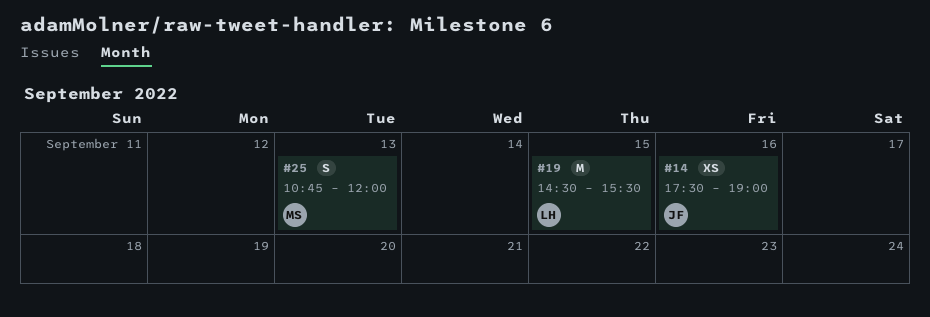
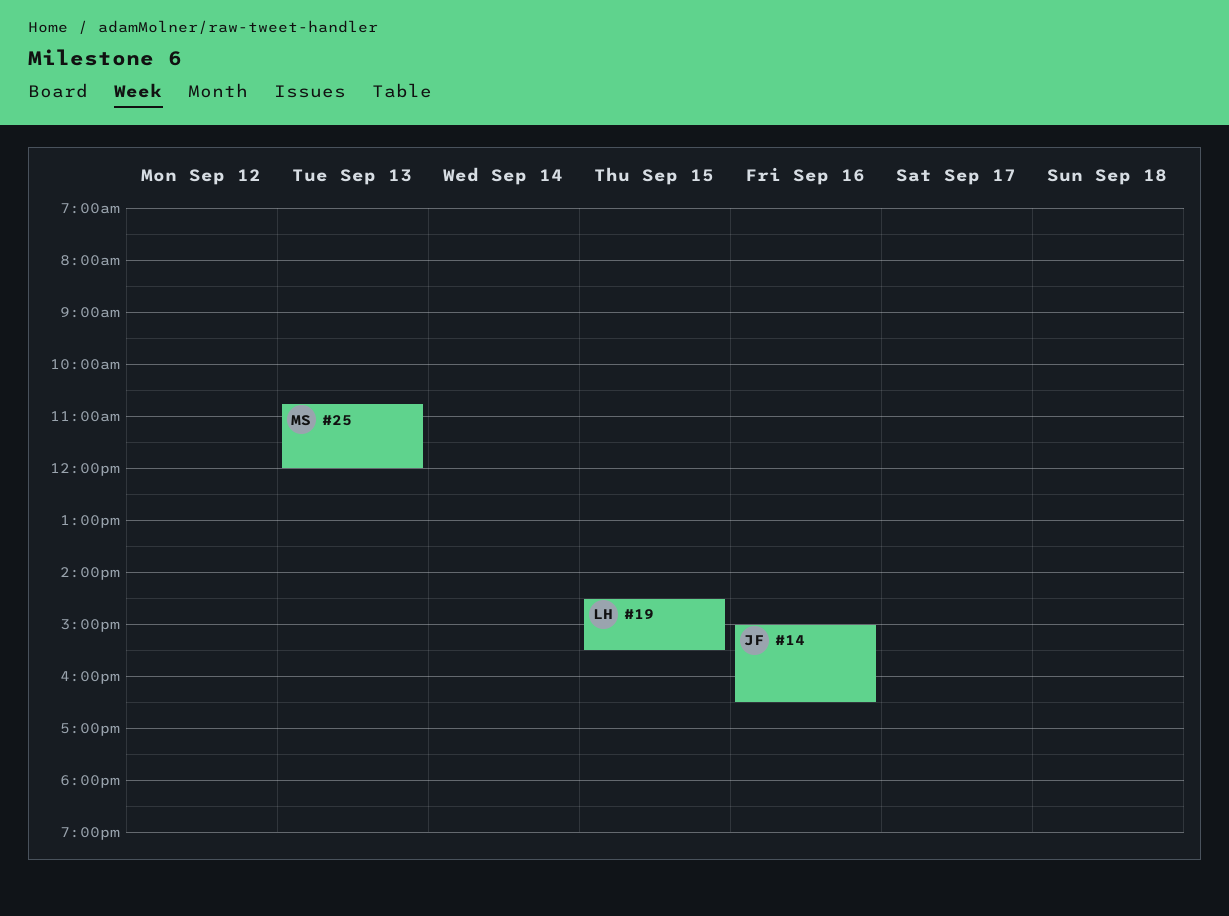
#14, begins: 17:30 -> 15:00
#14, ends: 19:00 -> 16:30

